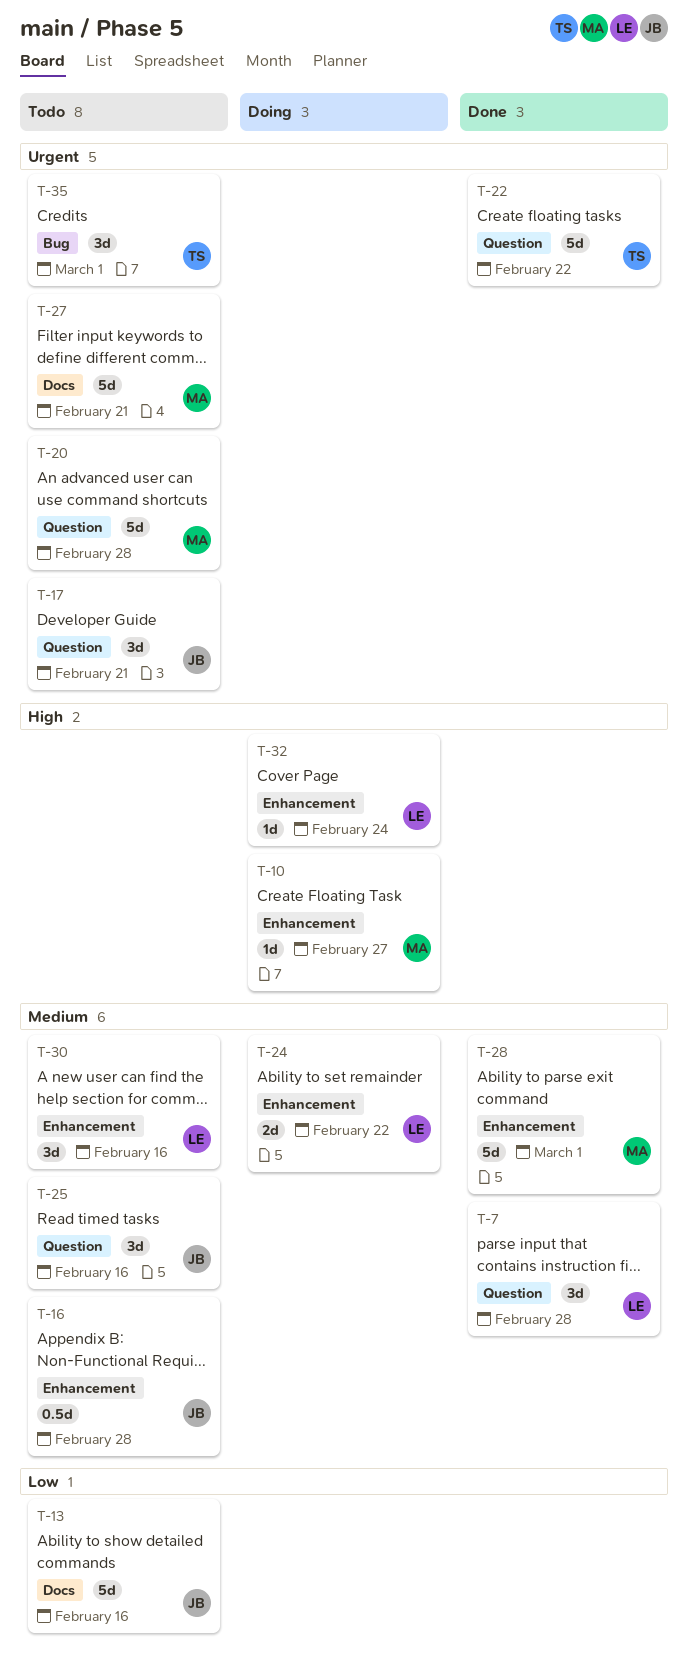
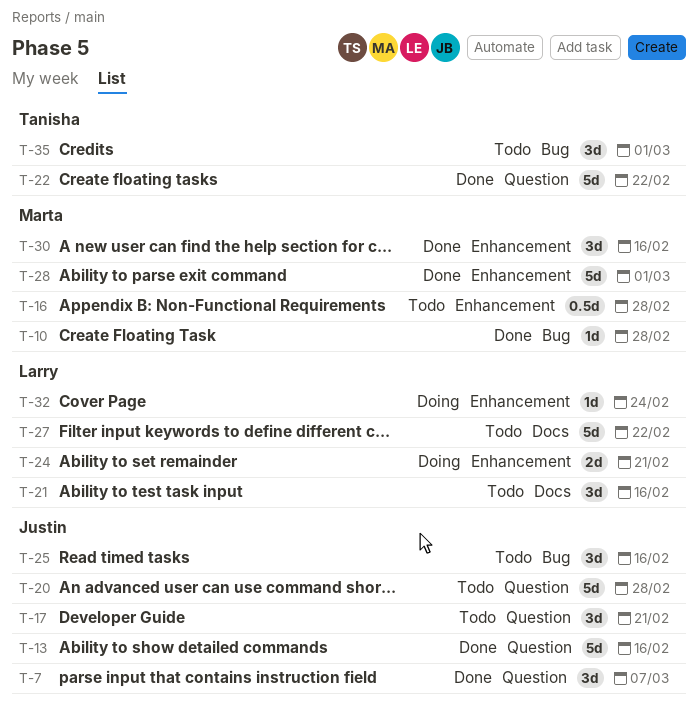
T-7, owner: Larry -> Justin
T-7, due: Feb 28 -> Mar 7
T-10, status: Doing -> Done
T-10, label: Enhancement -> Bug
T-10, due: Feb 27 -> Feb 28
T-13, status: Todo -> Done
T-13, label: Docs -> Question
T-16, owner: Justin -> Marta
T-20, owner: Marta -> Justin
T-21: none -> present
T-24, due: Feb 22 -> Feb 21
T-25, label: Question -> Bug
T-27, owner: Marta -> Larry
T-27, due: Feb 21 -> Feb 22
T-30, status: Todo -> Done
T-30, owner: Larry -> Marta

